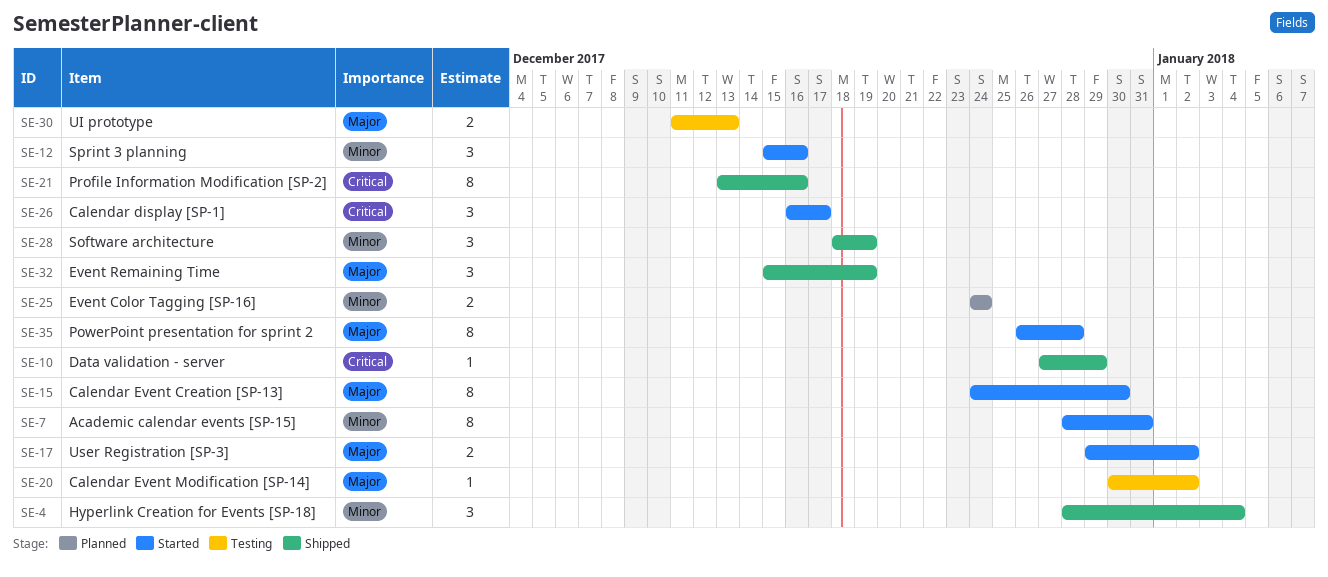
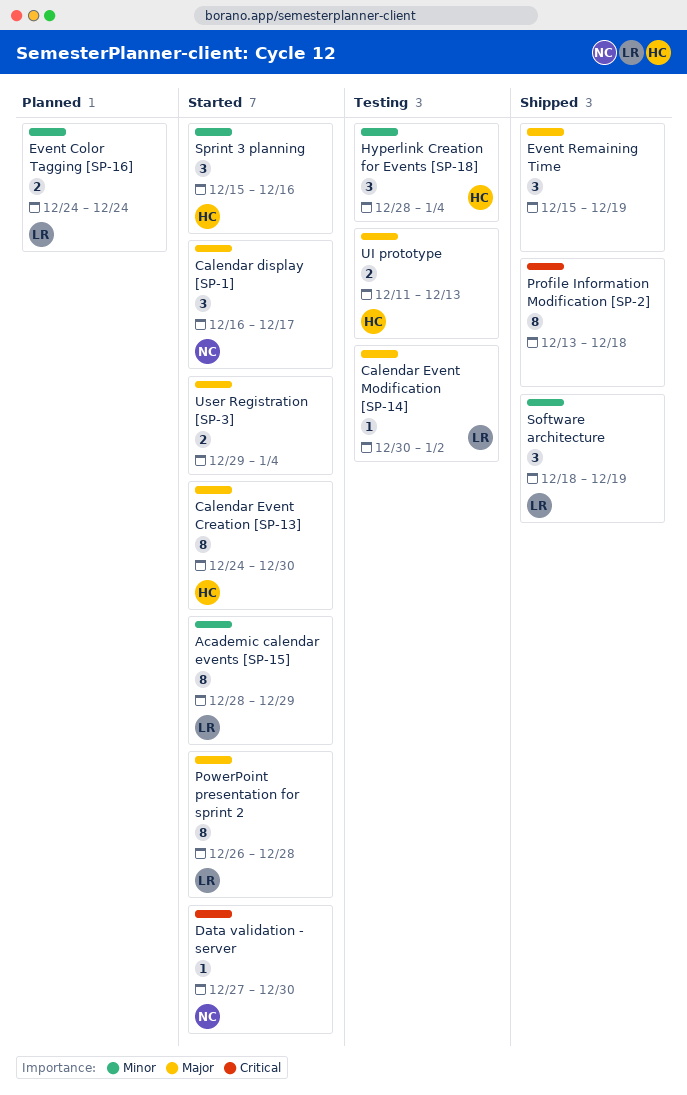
Academic calendar events [SP-15], due: Dec 31 -> Dec 29
Calendar display [SP-1], priority: Critical -> Major
Data validation - server, status: Shipped -> Started
Data validation - server, due: Dec 29 -> Dec 30
Hyperlink Creation for Events [SP-18], status: Shipped -> Testing
Profile Information Modification [SP-2], due: Dec 16 -> Dec 18
User Registration [SP-3], due: Jan 2 -> Jan 4

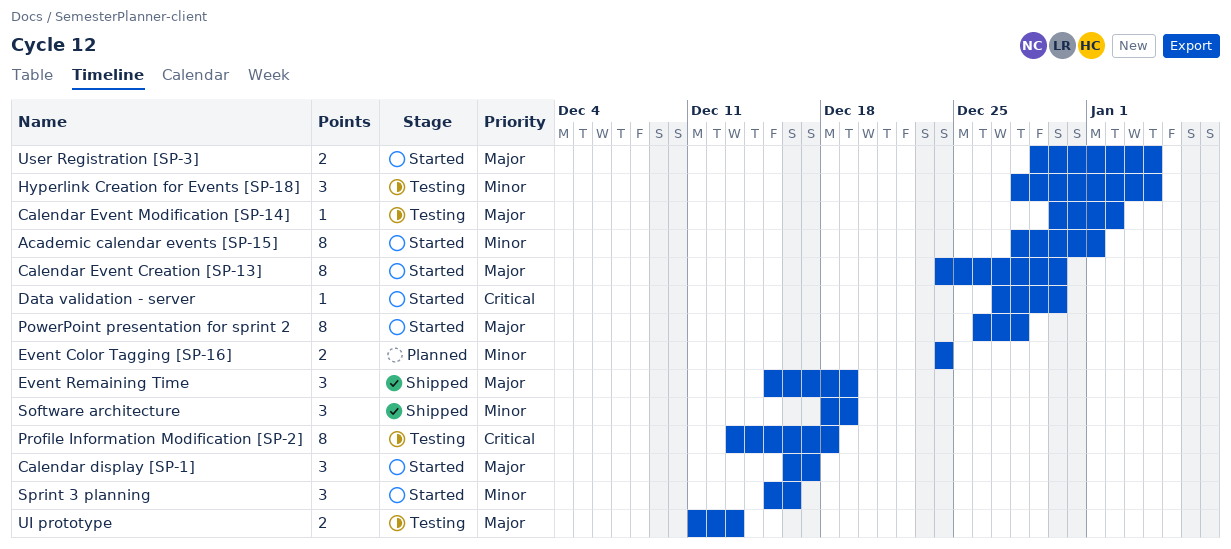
Academic calendar events [SP-15], due: Dec 29 -> Jan 1
Profile Information Modification [SP-2], status: Shipped -> Testing

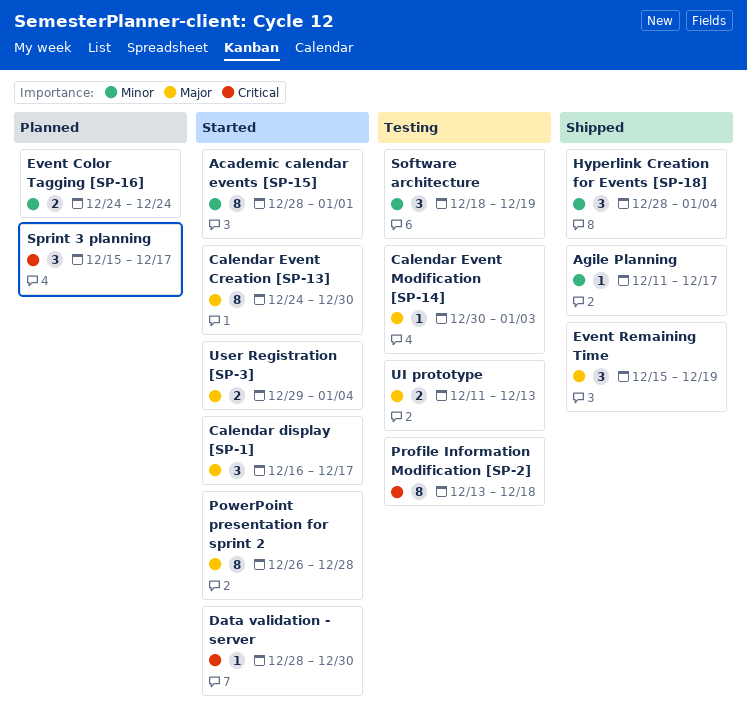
Agile Planning: none -> present
Calendar Event Modification [SP-14], due: Jan 2 -> Jan 3
Data validation - server, start: Dec 27 -> Dec 28
Hyperlink Creation for Events [SP-18], status: Testing -> Shipped
Software architecture, status: Shipped -> Testing
Sprint 3 planning, status: Started -> Planned
Sprint 3 planning, priority: Minor -> Critical
Sprint 3 planning, due: Dec 16 -> Dec 17

